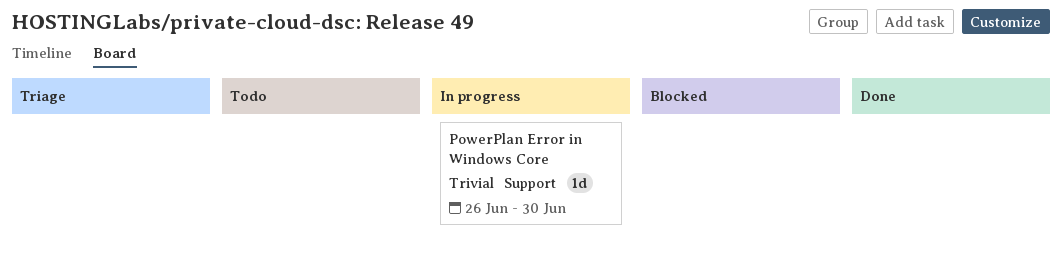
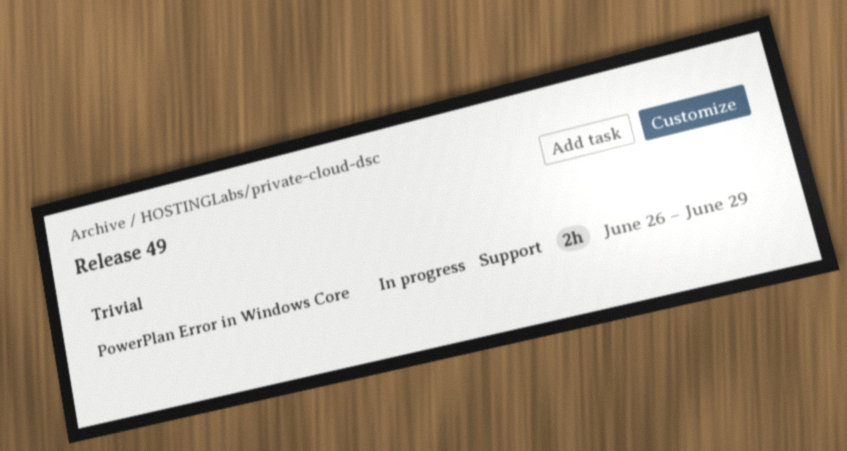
PowerPlan Error in Windows Core, estimate: 1d -> 2h
PowerPlan Error in Windows Core, due: Jun 30 -> Jun 29

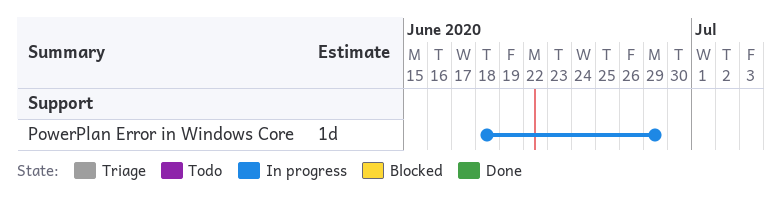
PowerPlan Error in Windows Core, estimate: 2h -> 1d
PowerPlan Error in Windows Core, start: Jun 26 -> Jun 18

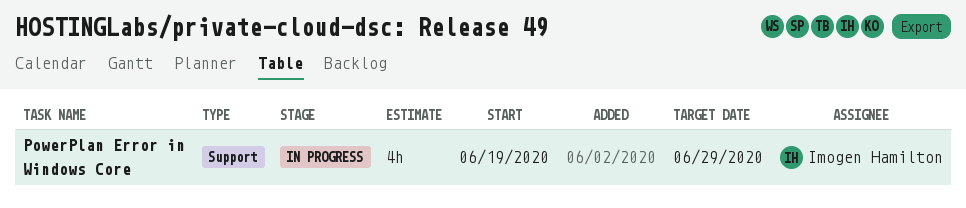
PowerPlan Error in Windows Core, estimate: 1d -> 4h
PowerPlan Error in Windows Core, start: Jun 18 -> Jun 19

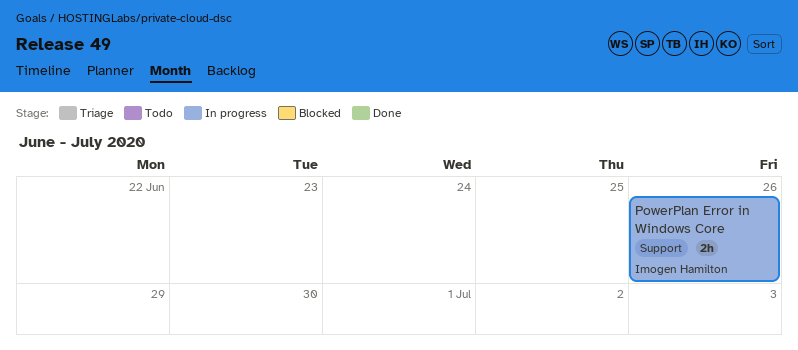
PowerPlan Error in Windows Core, estimate: 4h -> 2h
PowerPlan Error in Windows Core, due: Jun 29 -> Jun 26

